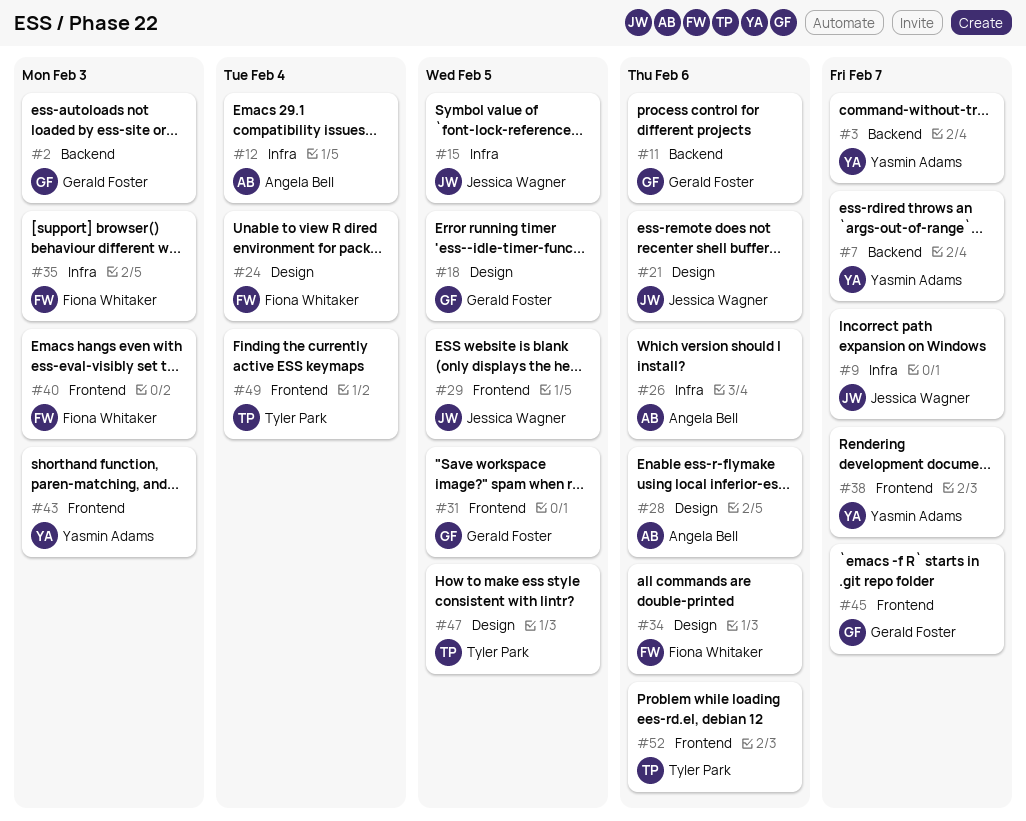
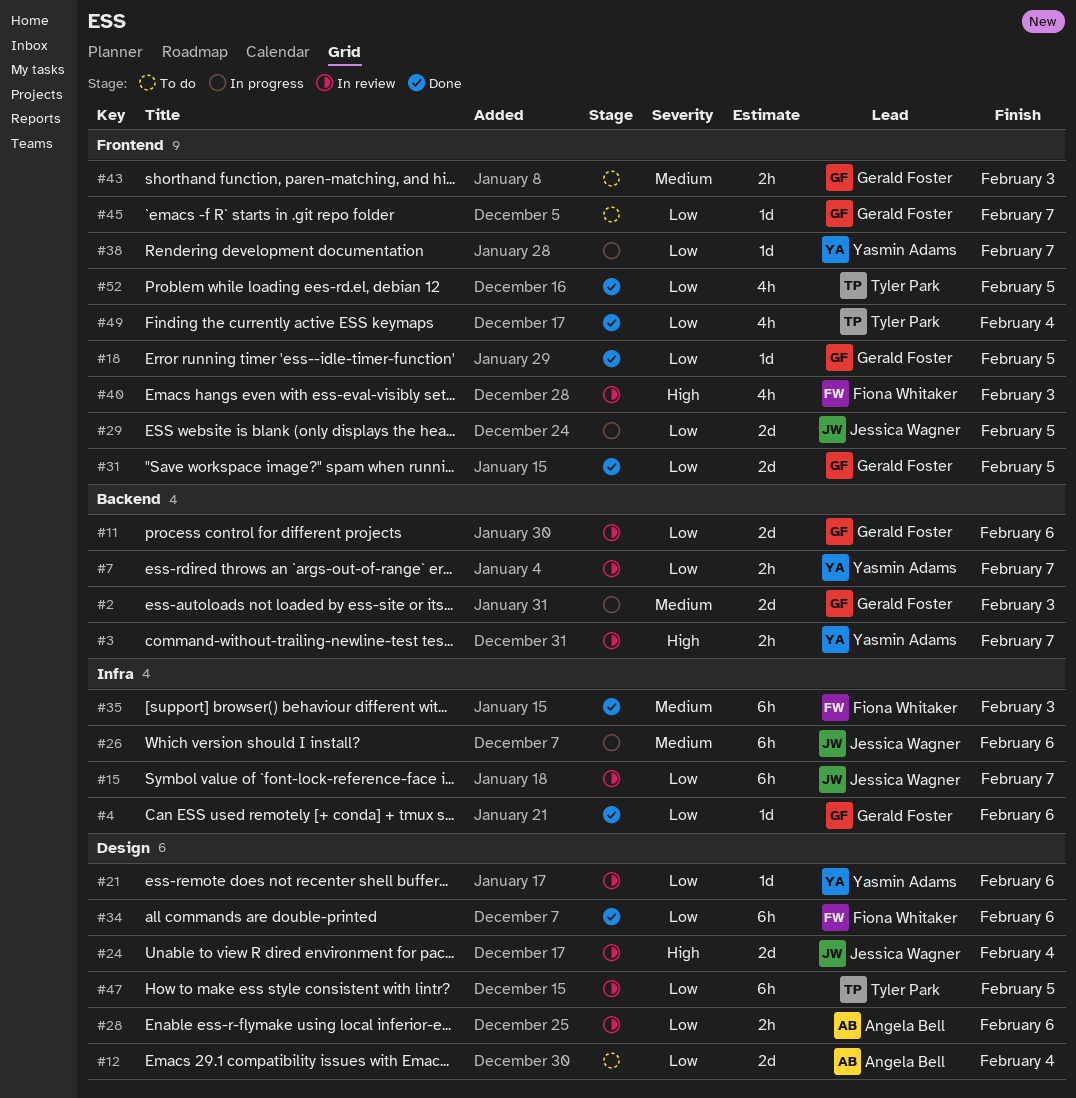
#4: none -> present
#9: present -> none
#12, label: Infra -> Design
#15, due: Feb 5 -> Feb 7
#18, label: Design -> Frontend
#21, owner: Jessica Wagner -> Yasmin Adams
#24, owner: Fiona Whitaker -> Jessica Wagner
#26, owner: Angela Bell -> Jessica Wagner
#43, owner: Yasmin Adams -> Gerald Foster
#52, due: Feb 6 -> Feb 5

